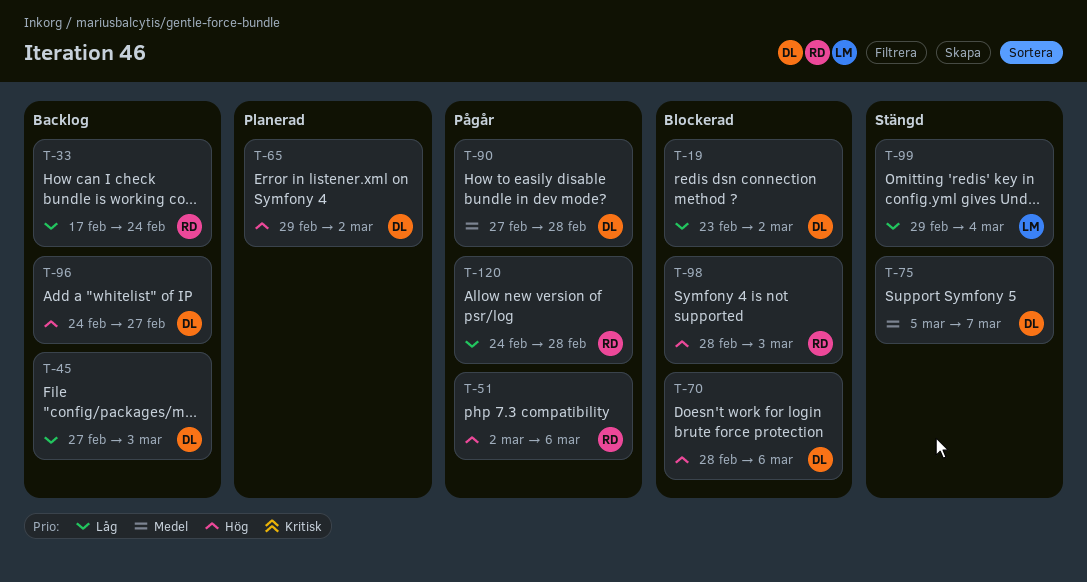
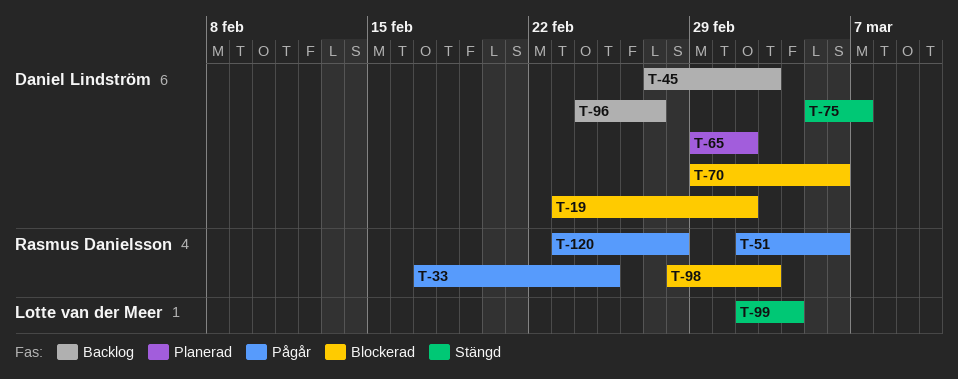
T-33, status: Backlog -> Pågår
T-33, due: Feb 24 -> Feb 25
T-70, start: Feb 28 -> Feb 29
T-90: present -> none
T-99, start: Feb 29 -> Mar 2
T-120, start: Feb 24 -> Feb 23

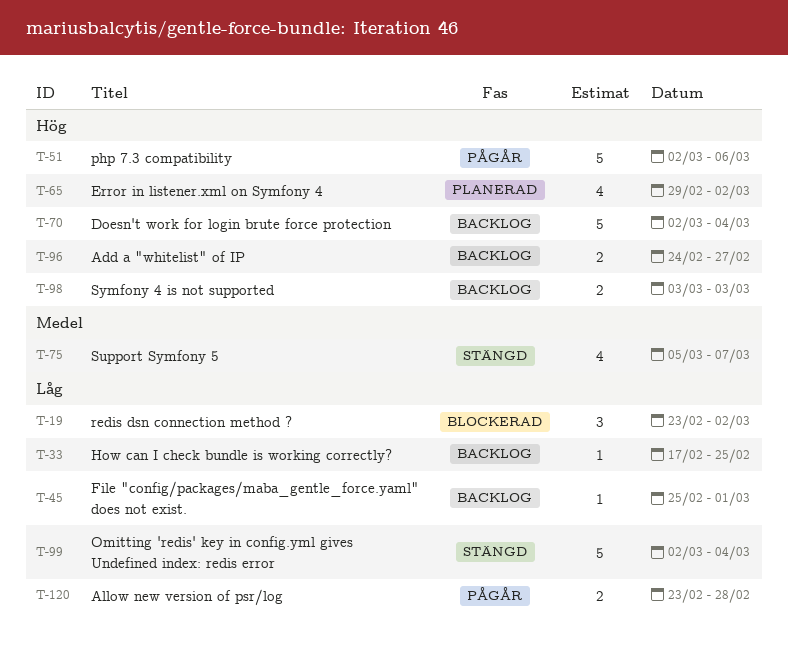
T-33, status: Pågår -> Backlog
T-45, start: Feb 27 -> Feb 25
T-45, due: Mar 3 -> Mar 1
T-70, status: Blockerad -> Backlog
T-70, start: Feb 29 -> Mar 2
T-70, due: Mar 6 -> Mar 4
T-98, status: Blockerad -> Backlog
T-98, start: Feb 28 -> Mar 3

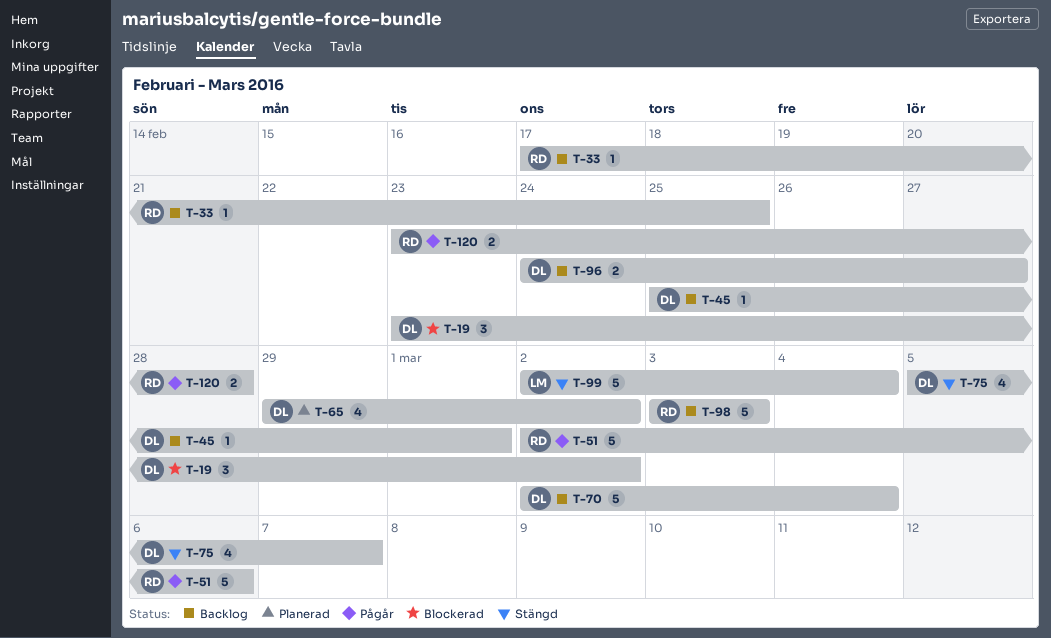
T-98, estimate: 2 -> 5

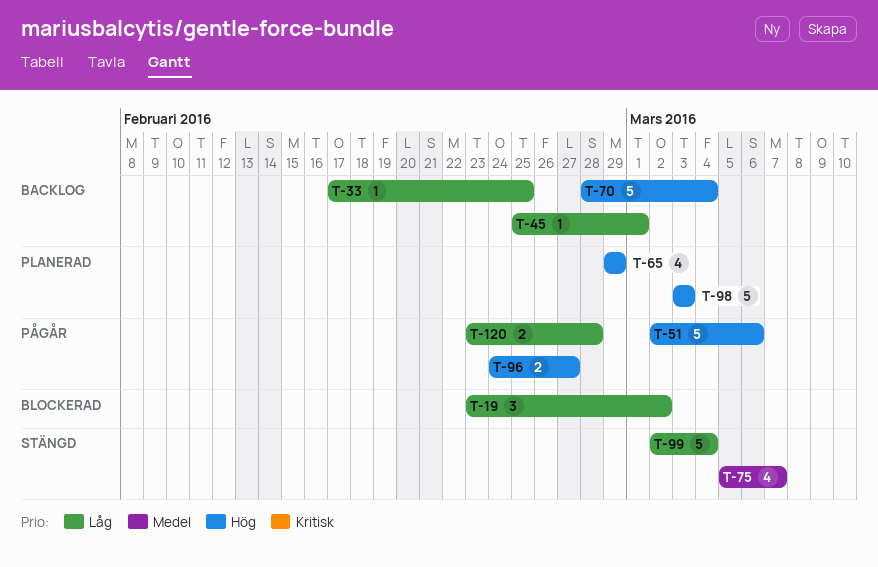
T-65, due: Mar 2 -> Feb 29
T-70, start: Mar 2 -> Feb 28
T-96, status: Backlog -> Pågår
T-98, status: Backlog -> Planerad

